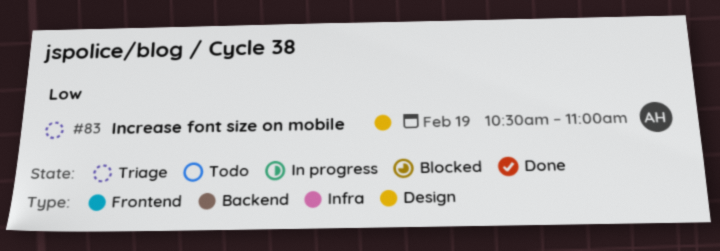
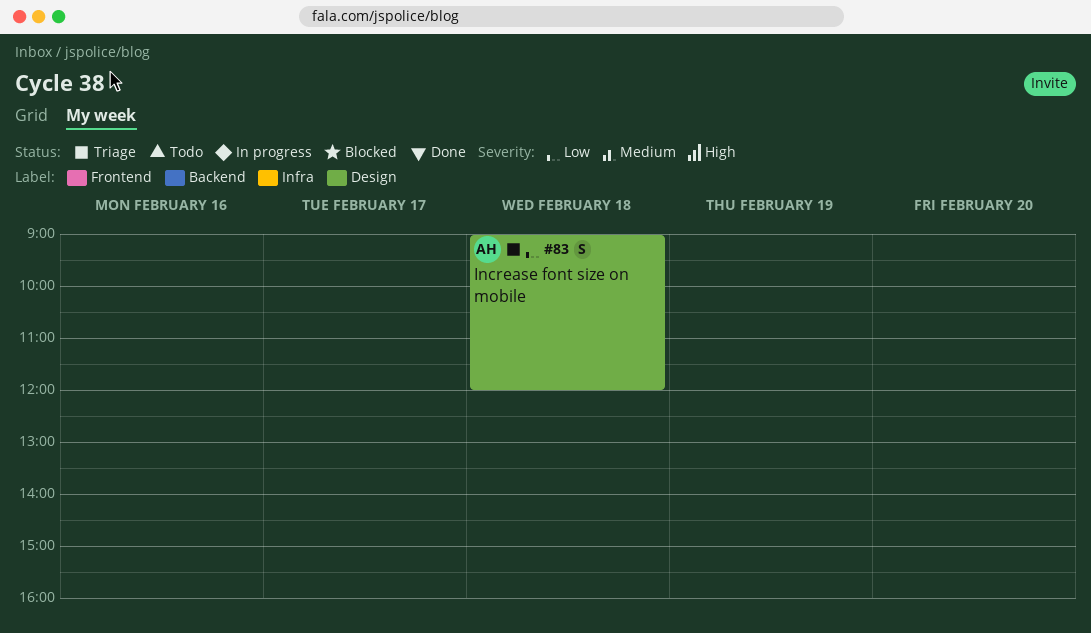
#83, day: Feb 19 -> Feb 18
#83, begins: 10:30 -> 09:00
#83, ends: 11:00 -> 12:00

